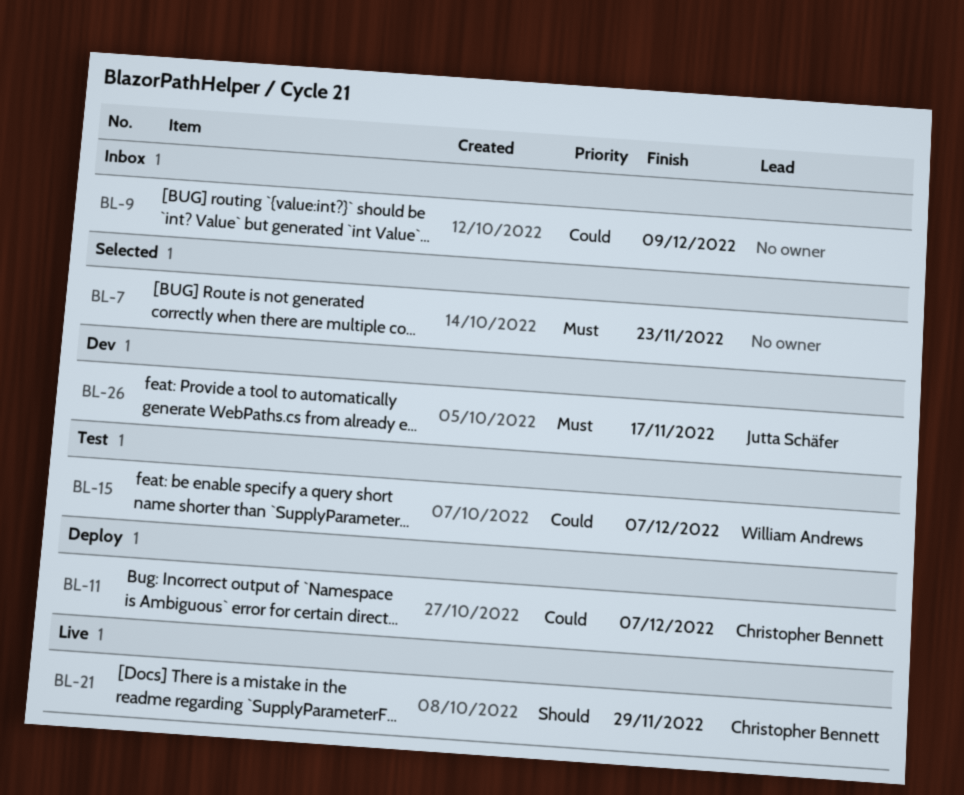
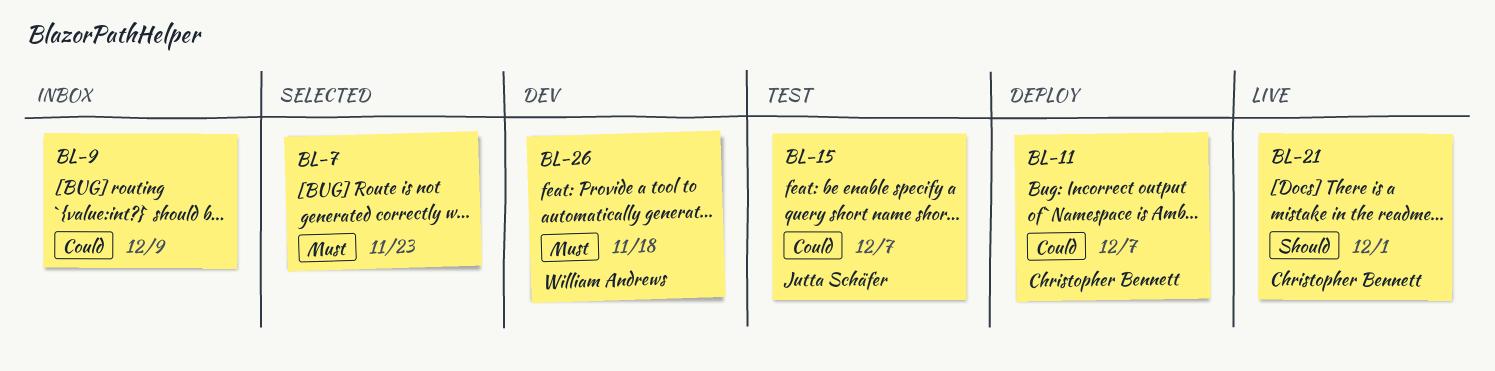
BL-15, owner: William Andrews -> Jutta Schäfer
BL-21, due: Nov 29 -> Dec 1
BL-26, owner: Jutta Schäfer -> William Andrews
BL-26, due: Nov 17 -> Nov 18

